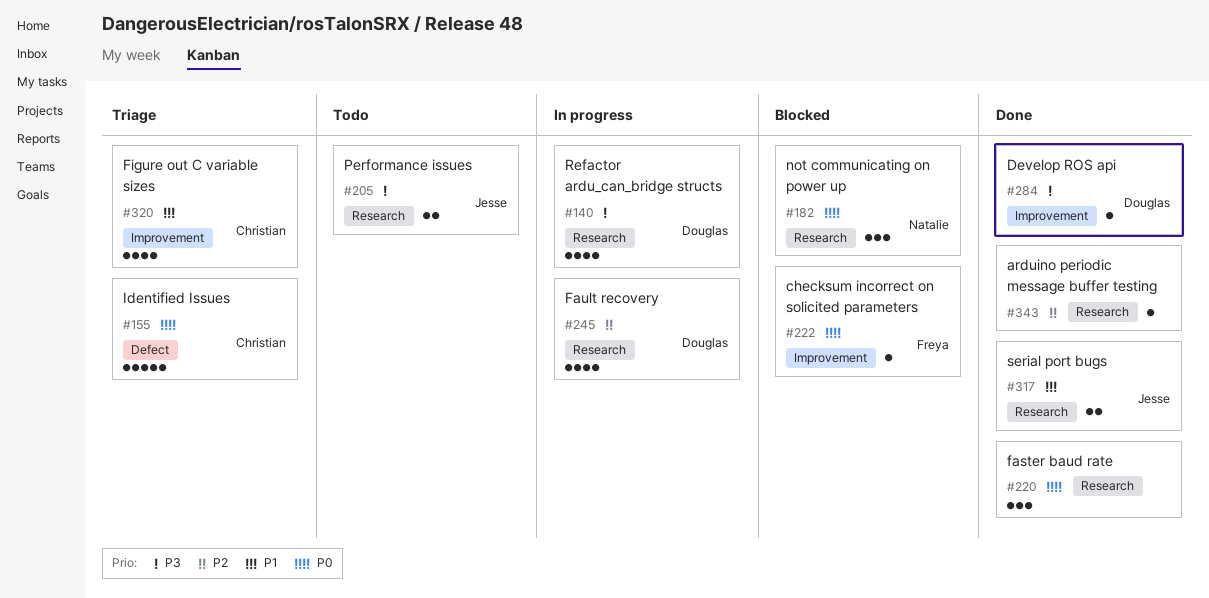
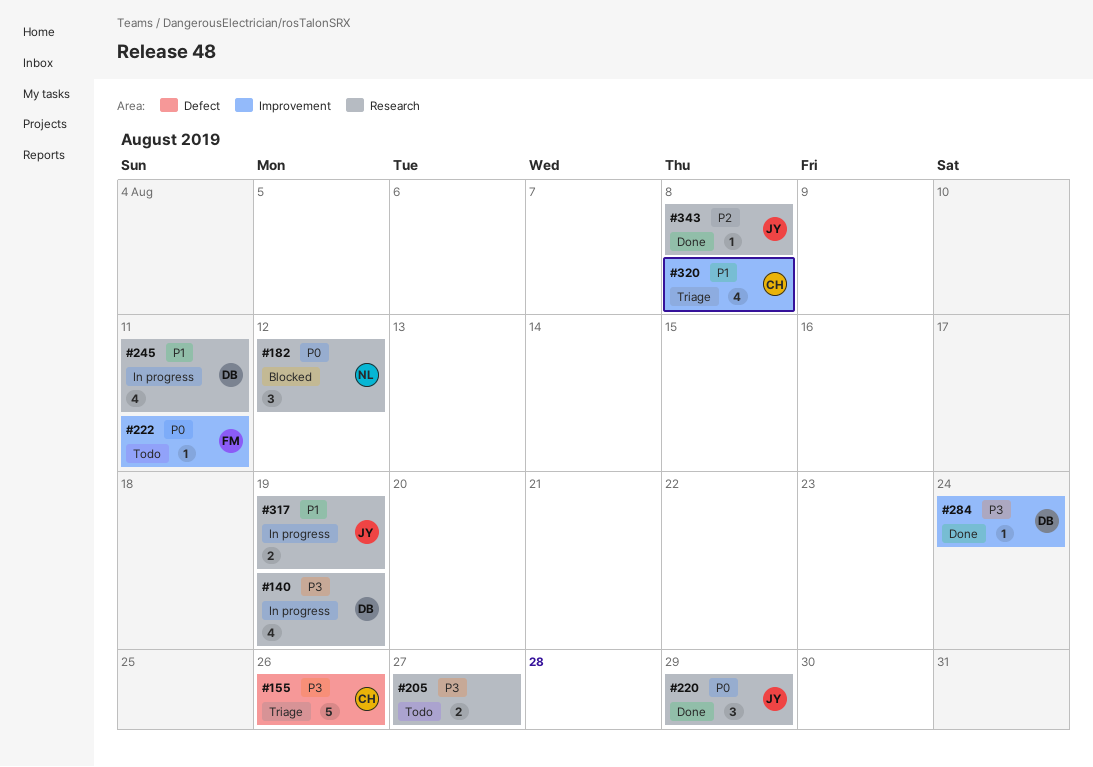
#155, priority: P0 -> P3
#205, owner: Jesse -> none
#220, owner: none -> Jesse
#222, status: Blocked -> Todo
#245, priority: P2 -> P1
#317, status: Done -> In progress
#343, owner: none -> Jesse

